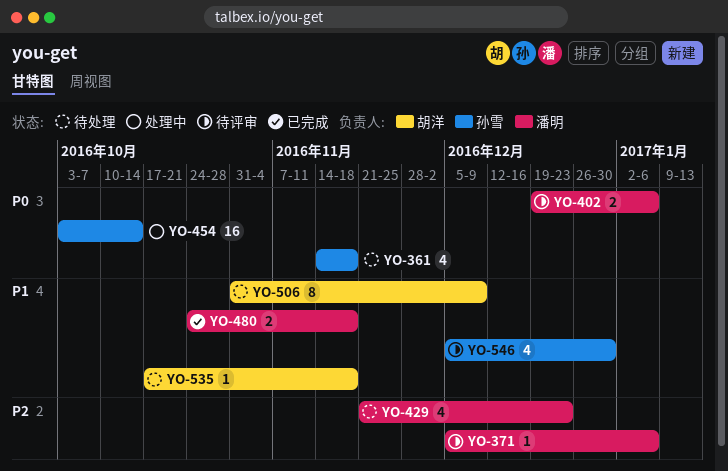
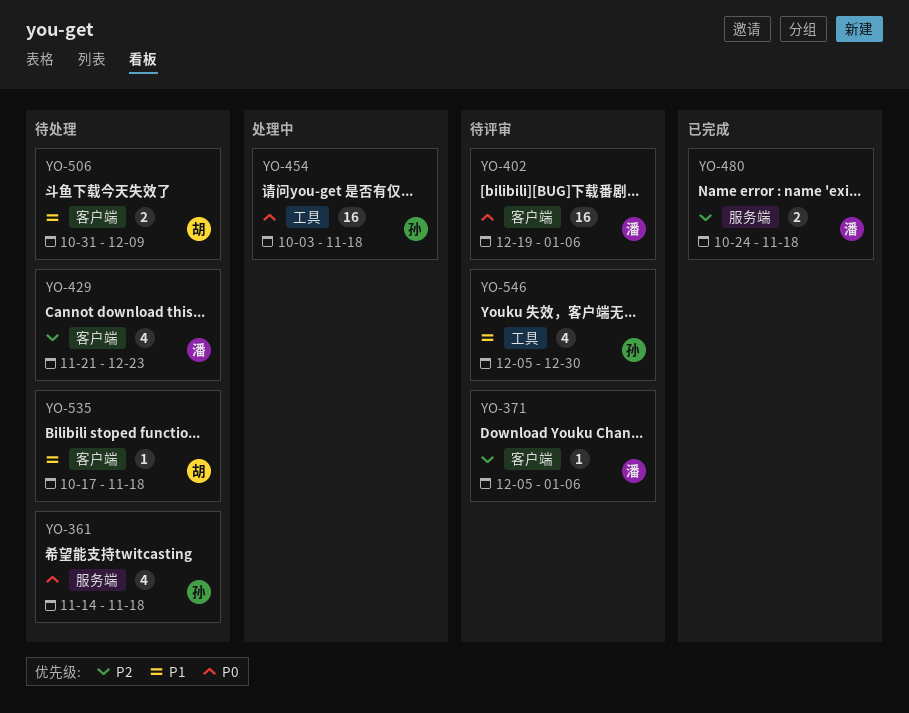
YO-402, estimate: 2 -> 16
YO-454, due: Oct 14 -> Nov 18
YO-480, priority: P1 -> P2
YO-506, estimate: 8 -> 2

